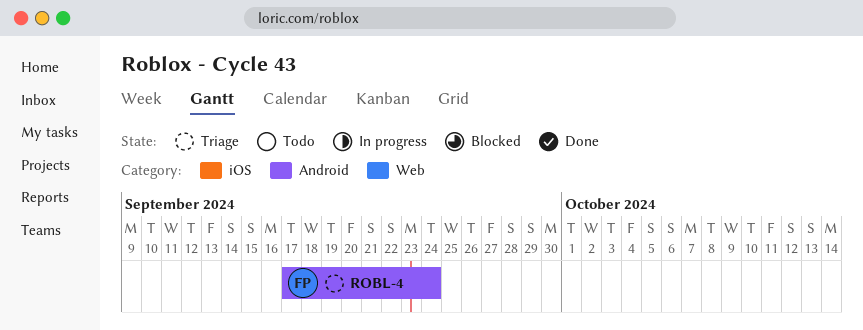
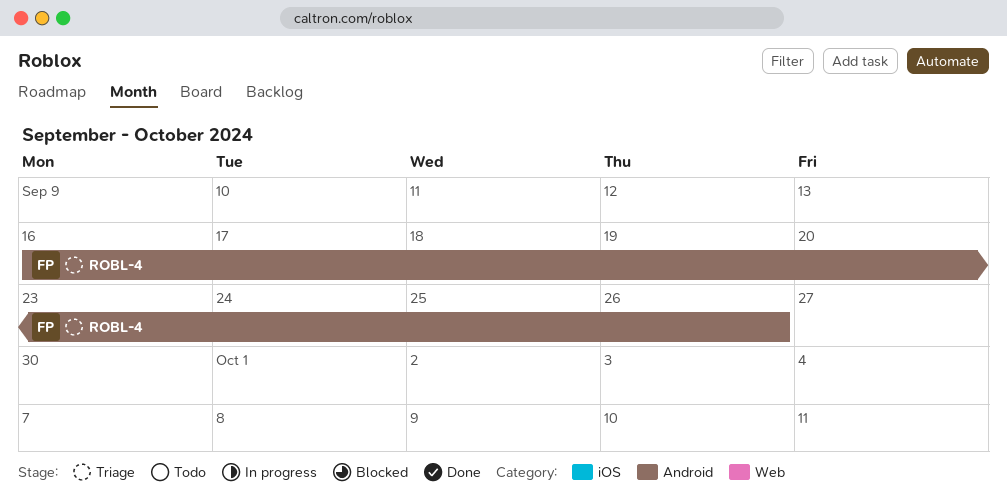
ROBL-4, start: Sep 17 -> Sep 16
ROBL-4, due: Sep 24 -> Sep 26

